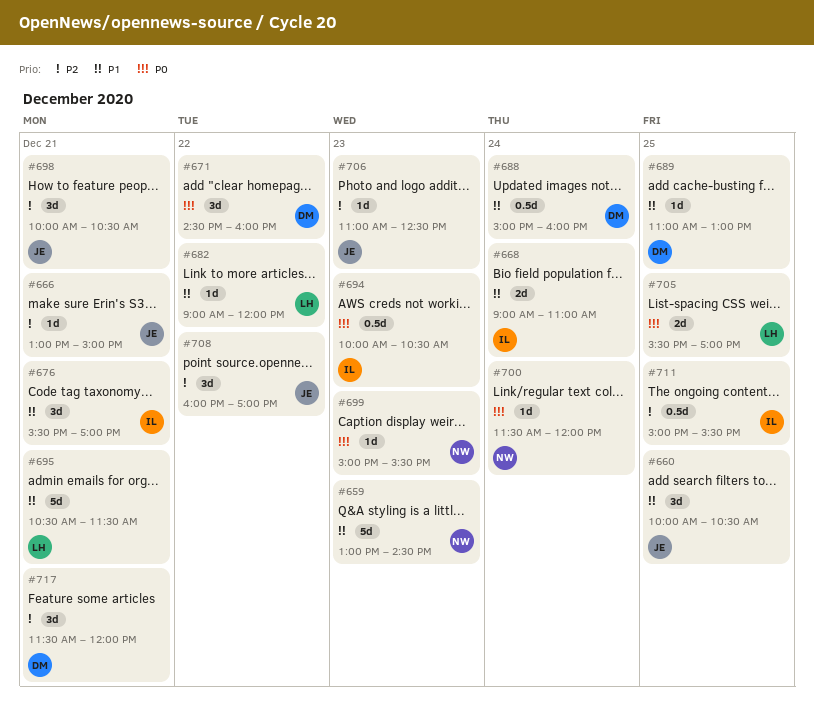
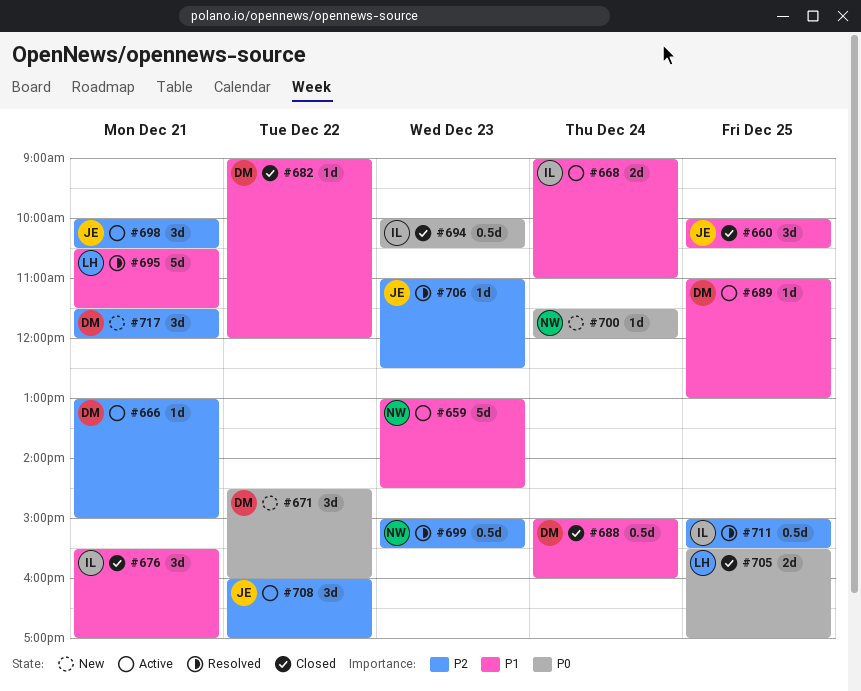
#666, owner: JE -> DM
#682, owner: LH -> DM
#699, priority: P0 -> P2
#699, estimate: 1d -> 0.5d

